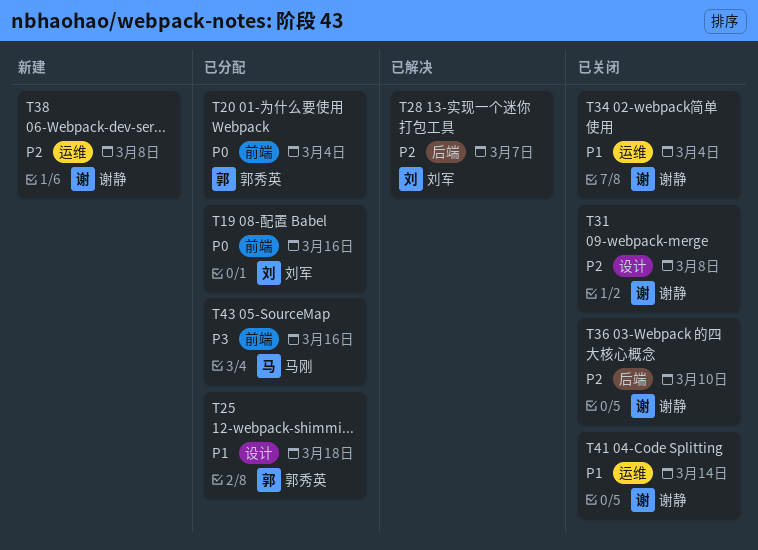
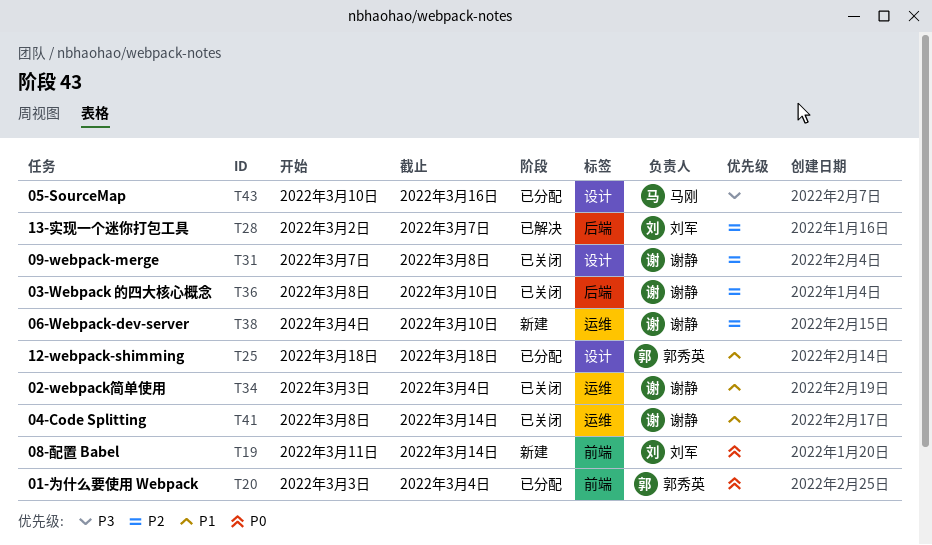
T19, status: 已分配 -> 新建
T19, due: Mar 16 -> Mar 14
T38, due: Mar 8 -> Mar 10
T43, label: 前端 -> 设计

